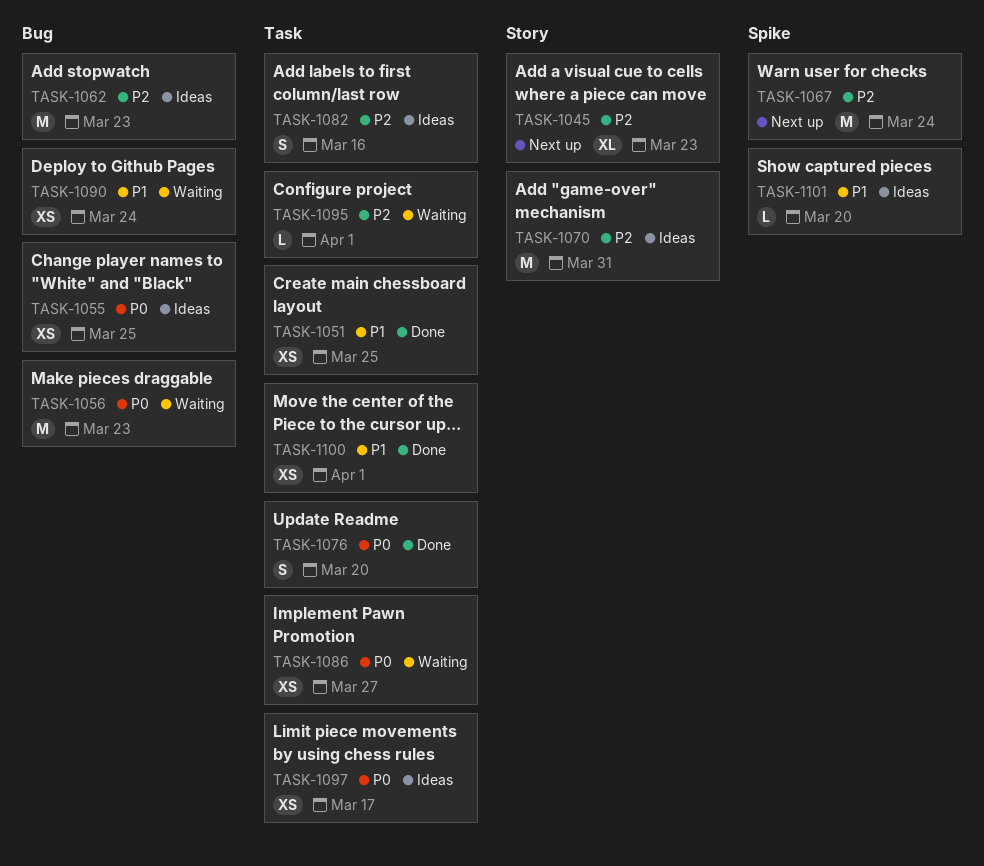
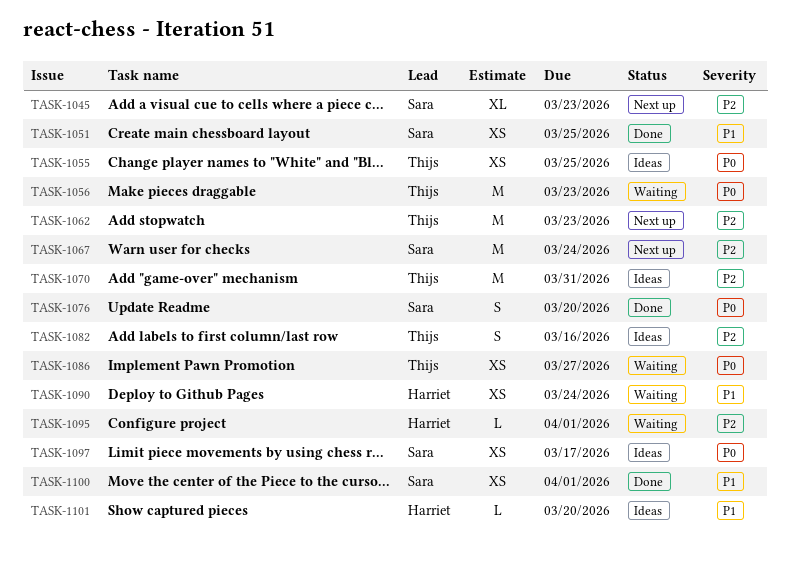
TASK-1062, status: Ideas -> Next up

